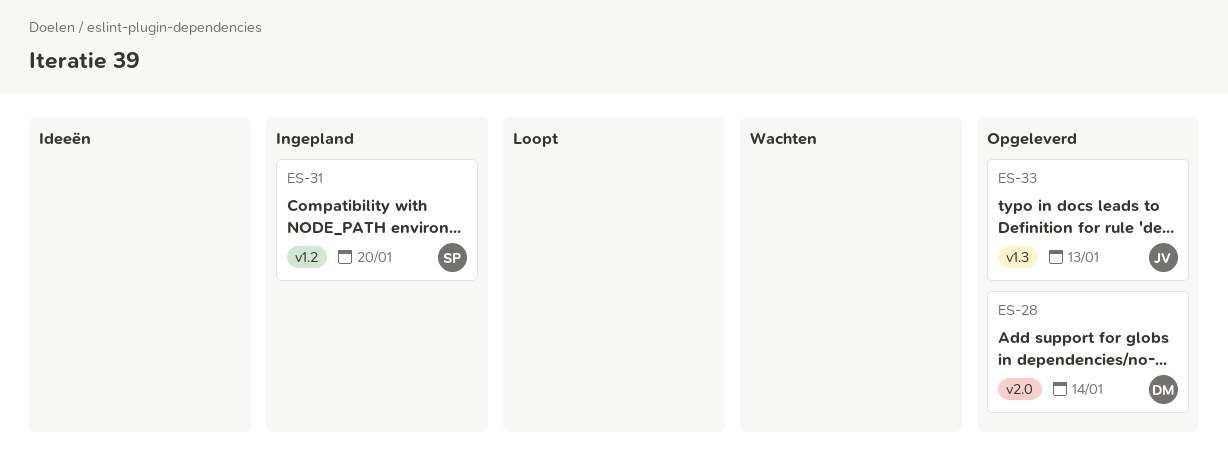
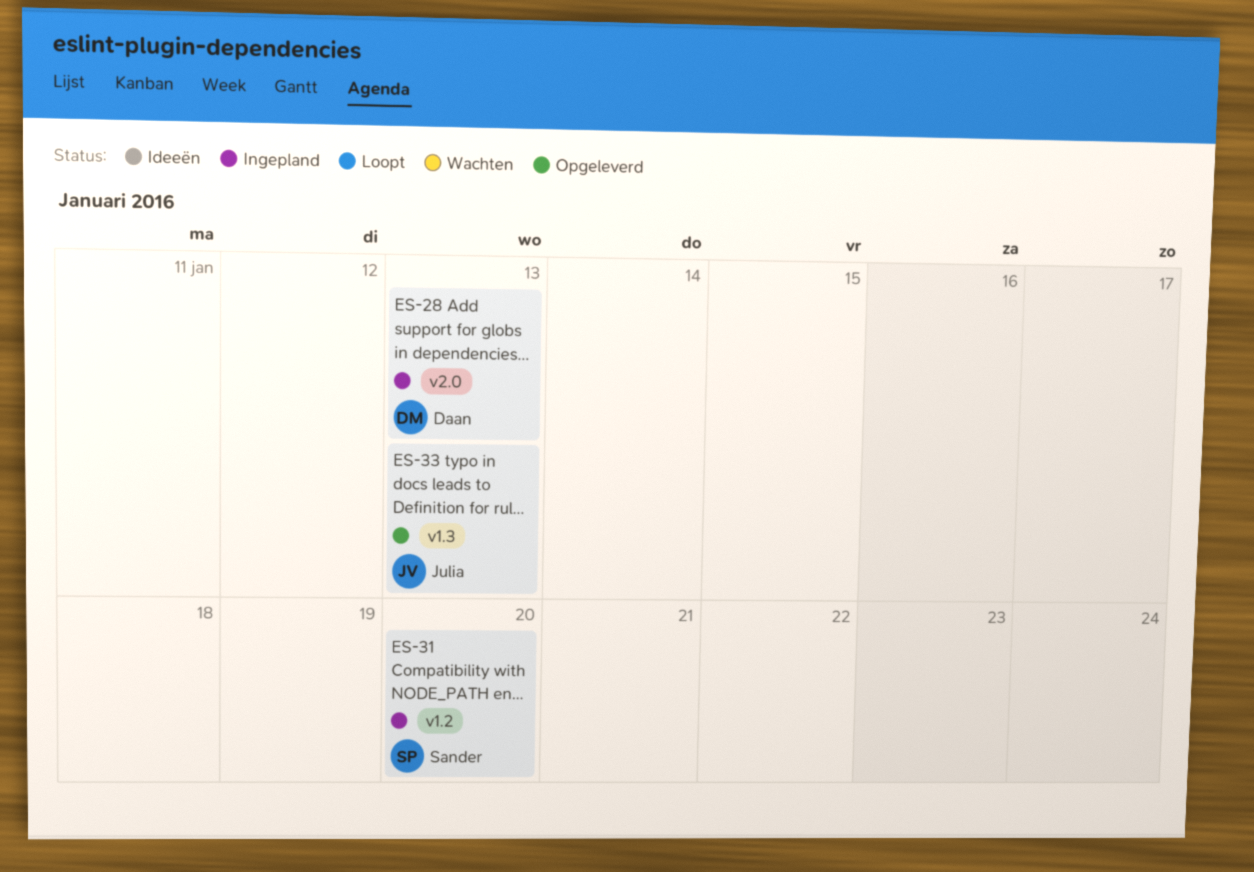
ES-28, status: Opgeleverd -> Ingepland
ES-28, due: Jan 14 -> Jan 13

